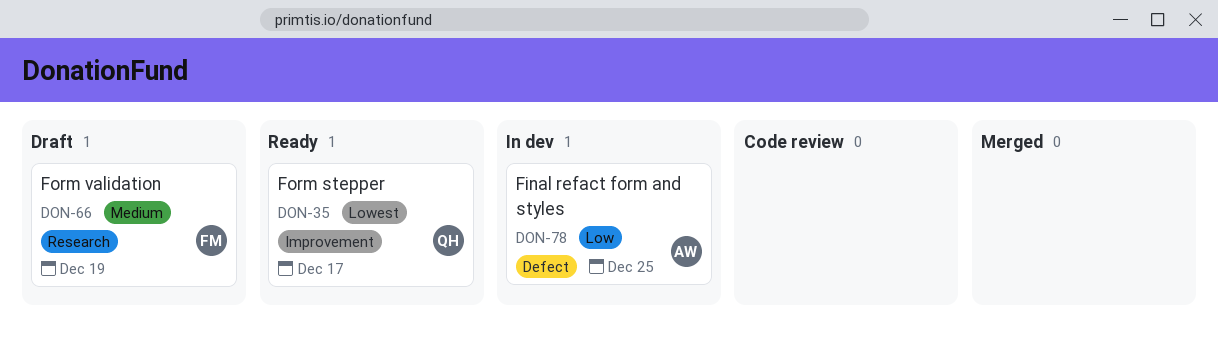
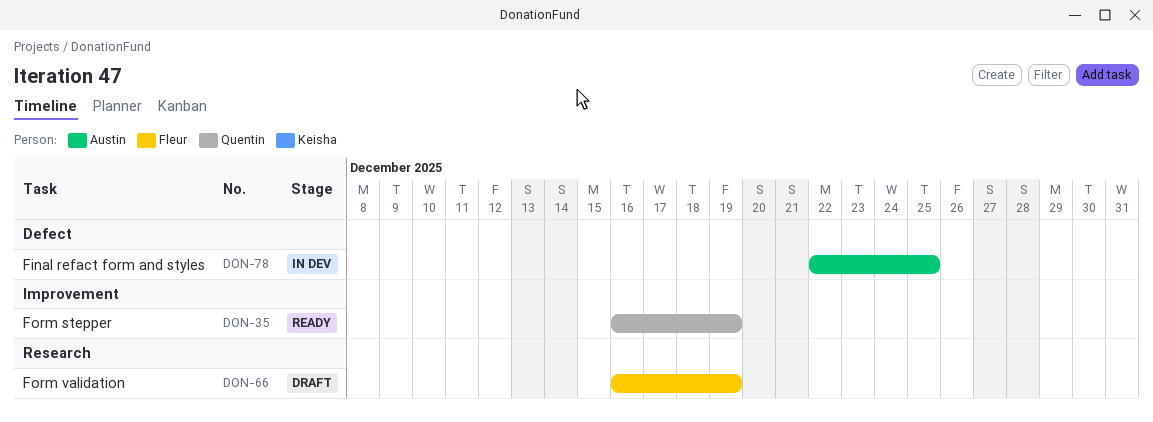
DON-35, due: Dec 17 -> Dec 19

